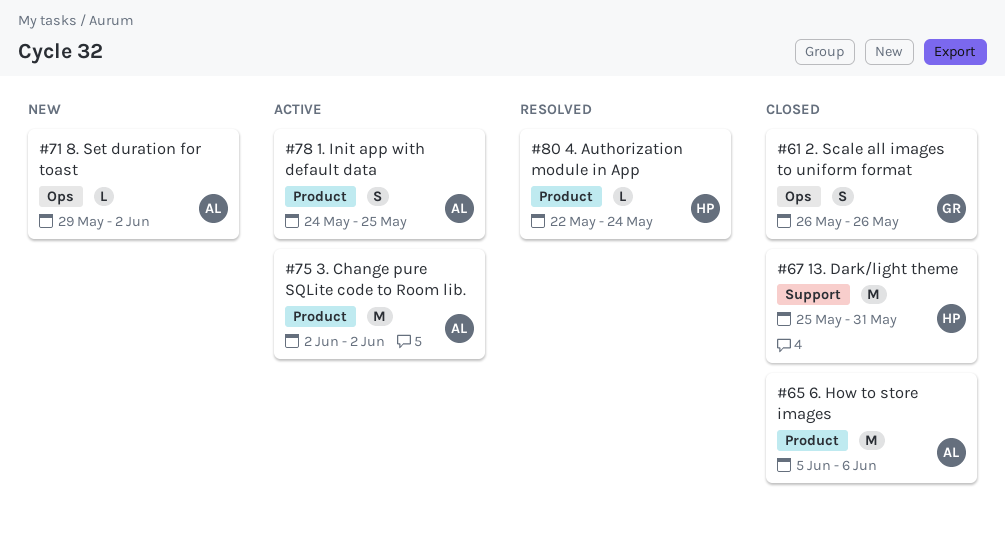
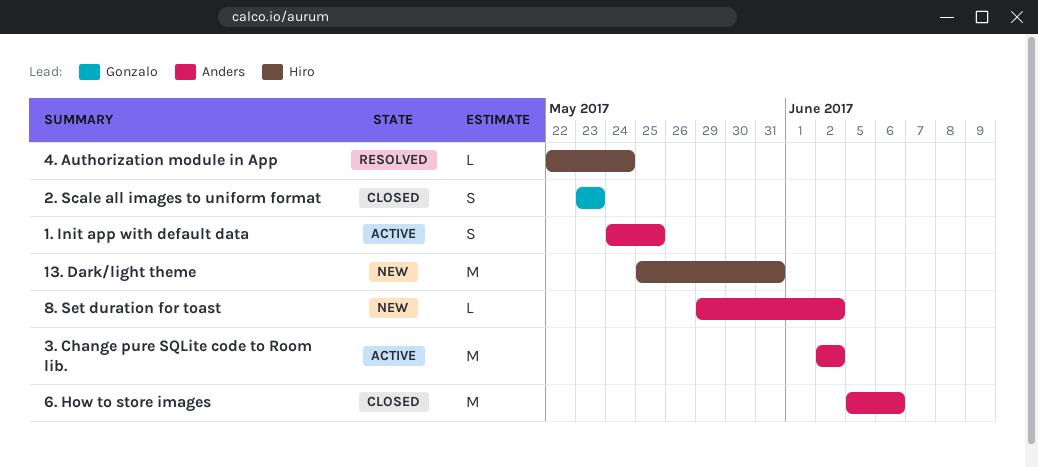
13. Dark/light theme, status: Closed -> New
2. Scale all images to uniform format, start: May 26 -> May 23
2. Scale all images to uniform format, due: May 26 -> May 23

